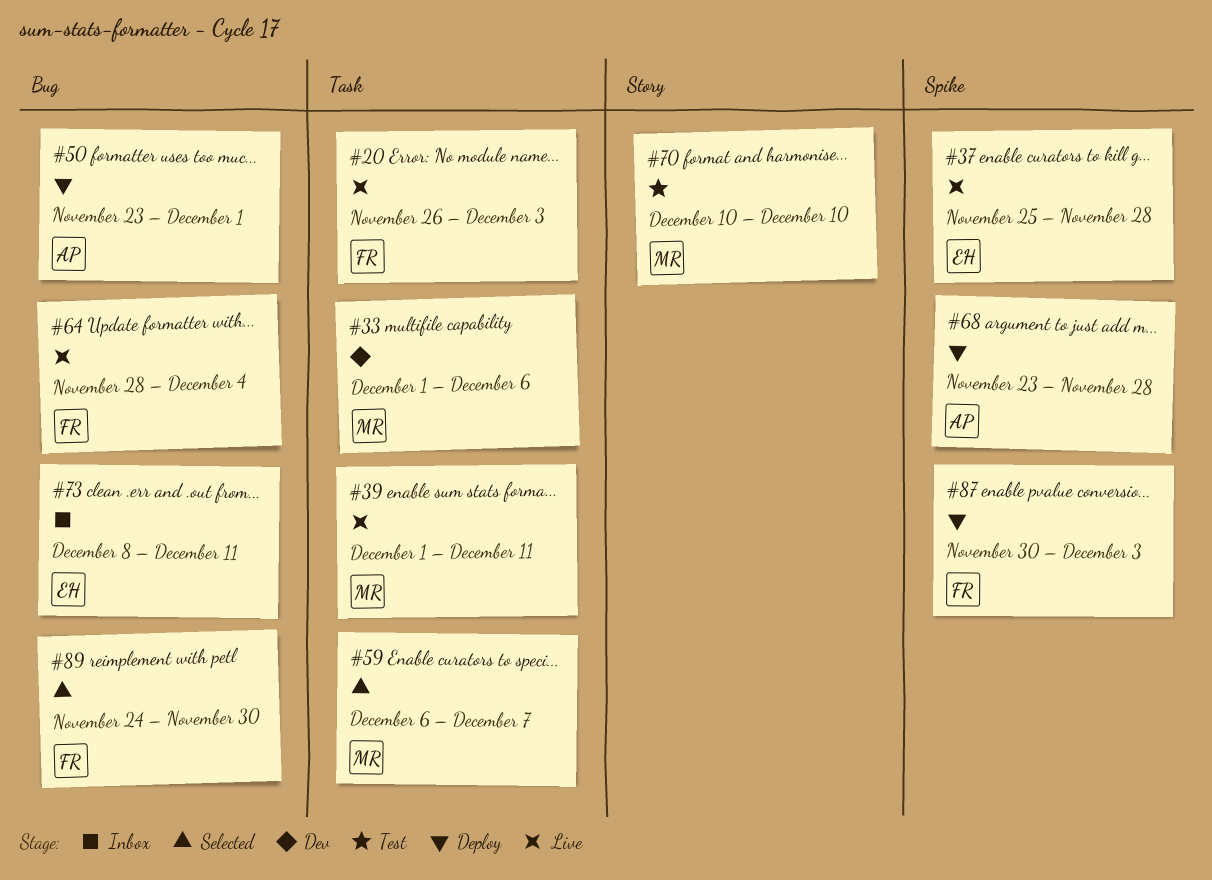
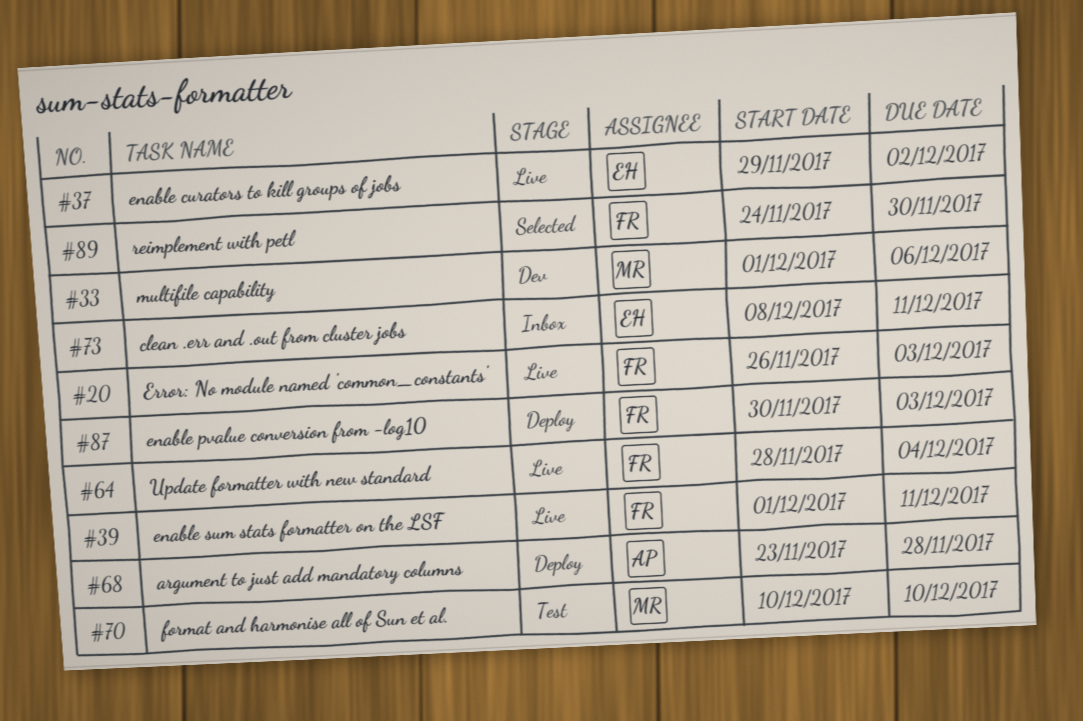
#37, start: Nov 25 -> Nov 29
#37, due: Nov 28 -> Dec 2
#39, owner: MR -> FR
#50: present -> none
#59: present -> none

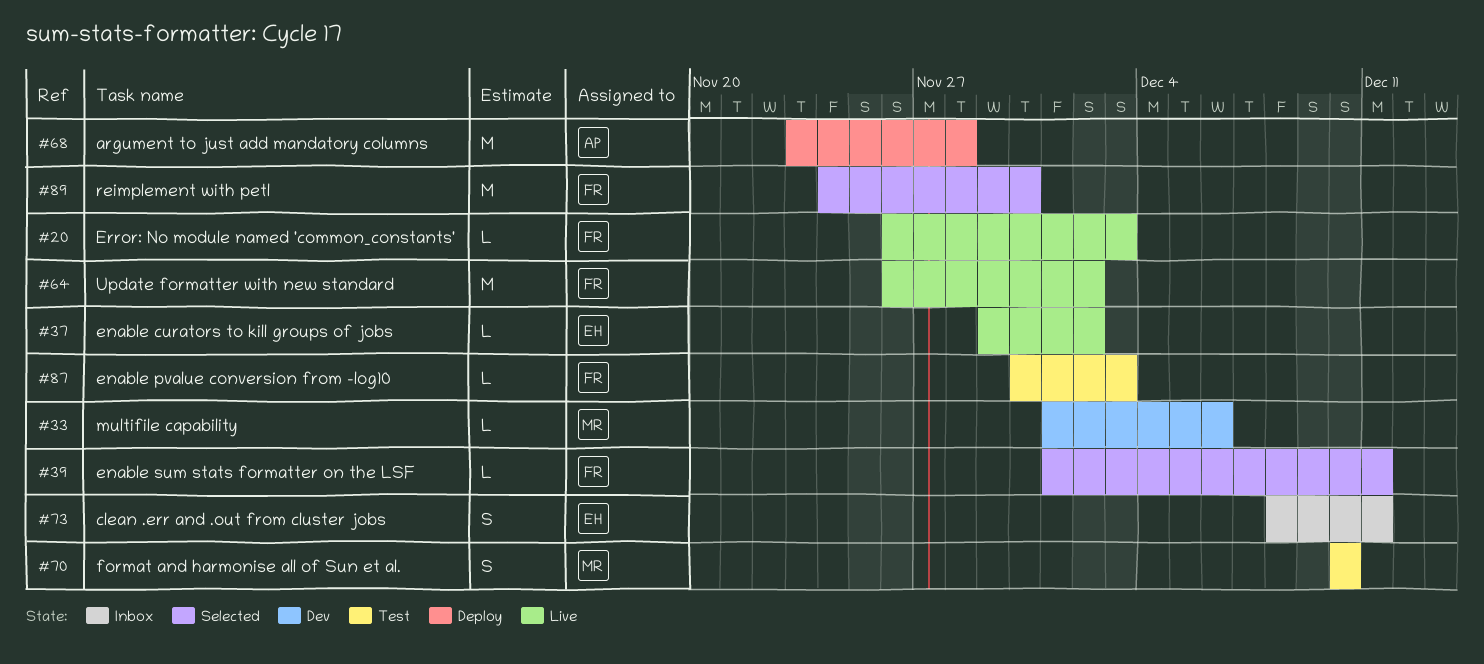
#39, status: Live -> Selected
#64, start: Nov 28 -> Nov 26
#64, due: Dec 4 -> Dec 2
#87, status: Deploy -> Test

